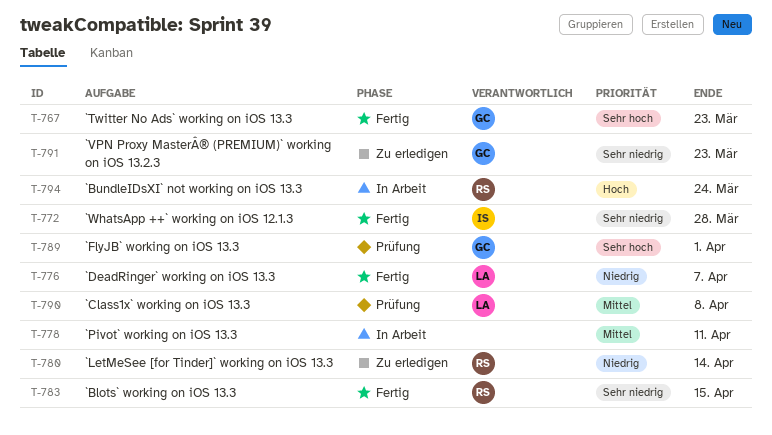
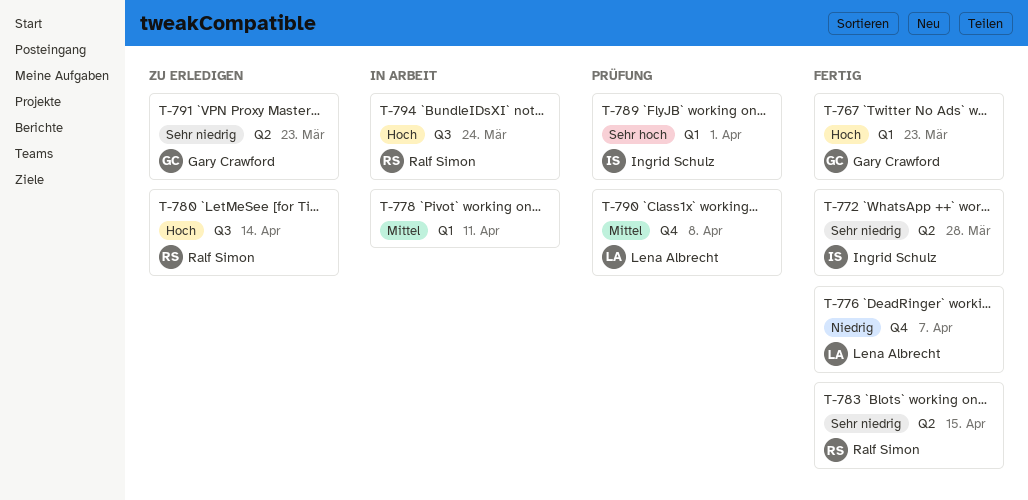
T-767, priority: Sehr hoch -> Hoch
T-780, priority: Niedrig -> Hoch
T-789, owner: Gary Crawford -> Ingrid Schulz

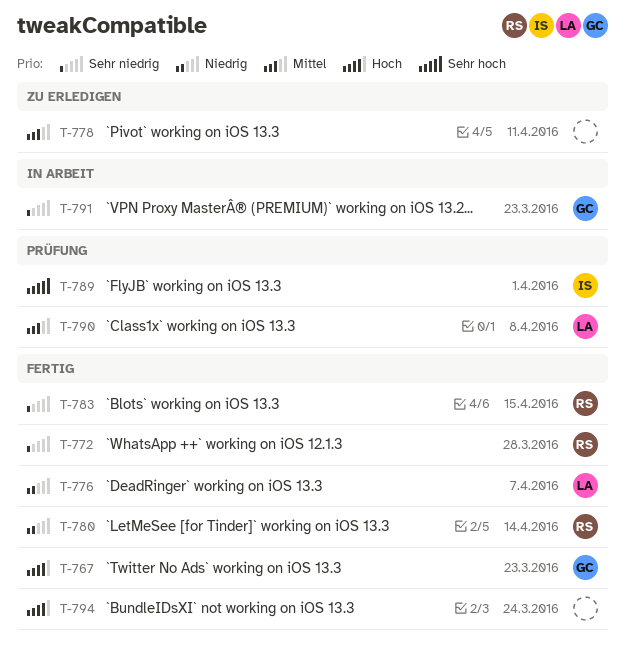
T-772, owner: Ingrid Schulz -> Ralf Simon
T-778, status: In Arbeit -> Zu erledigen
T-780, status: Zu erledigen -> Fertig
T-780, priority: Hoch -> Niedrig
T-791, status: Zu erledigen -> In Arbeit
T-794, status: In Arbeit -> Fertig
T-794, owner: Ralf Simon -> none

